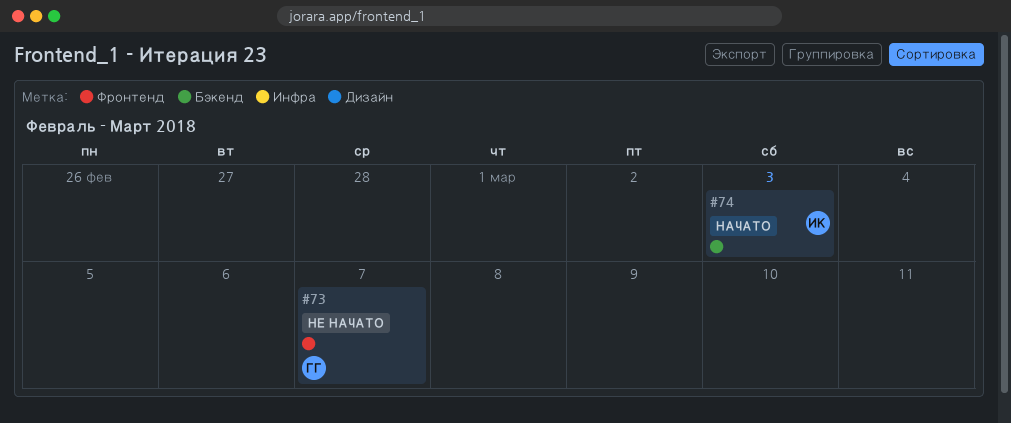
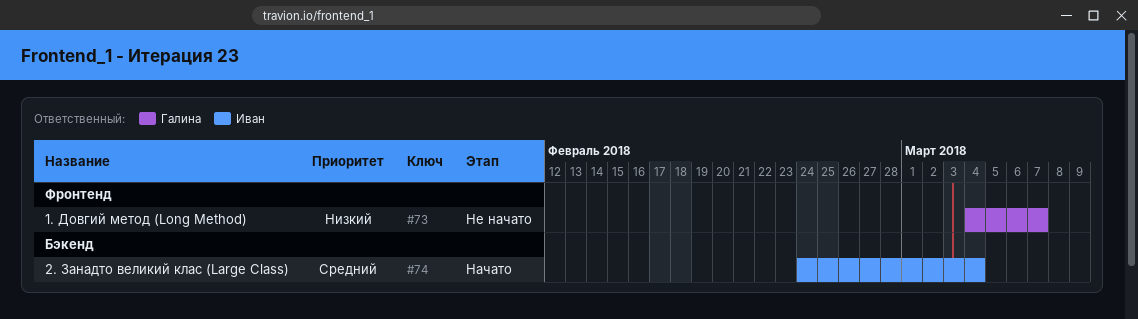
#74, due: Mar 3 -> Mar 4

